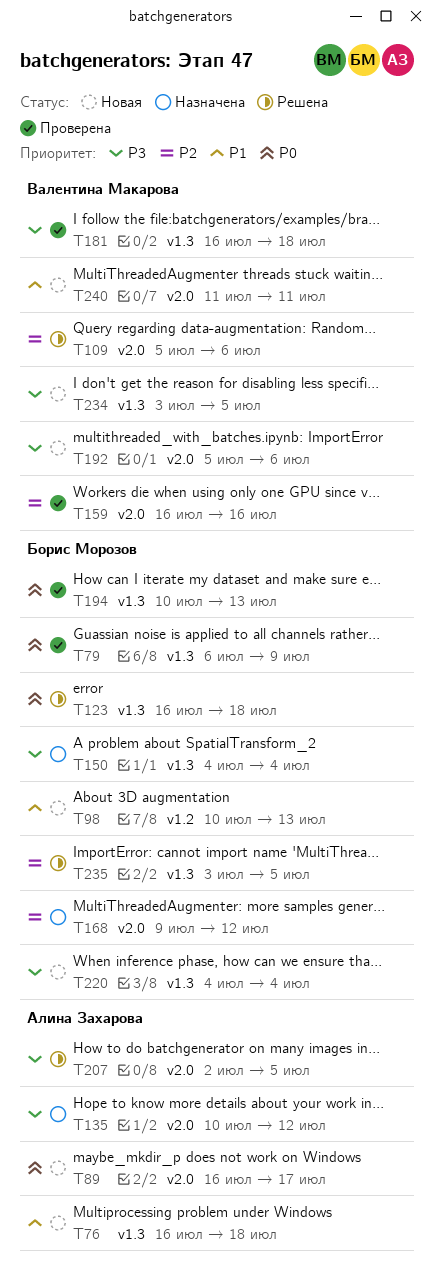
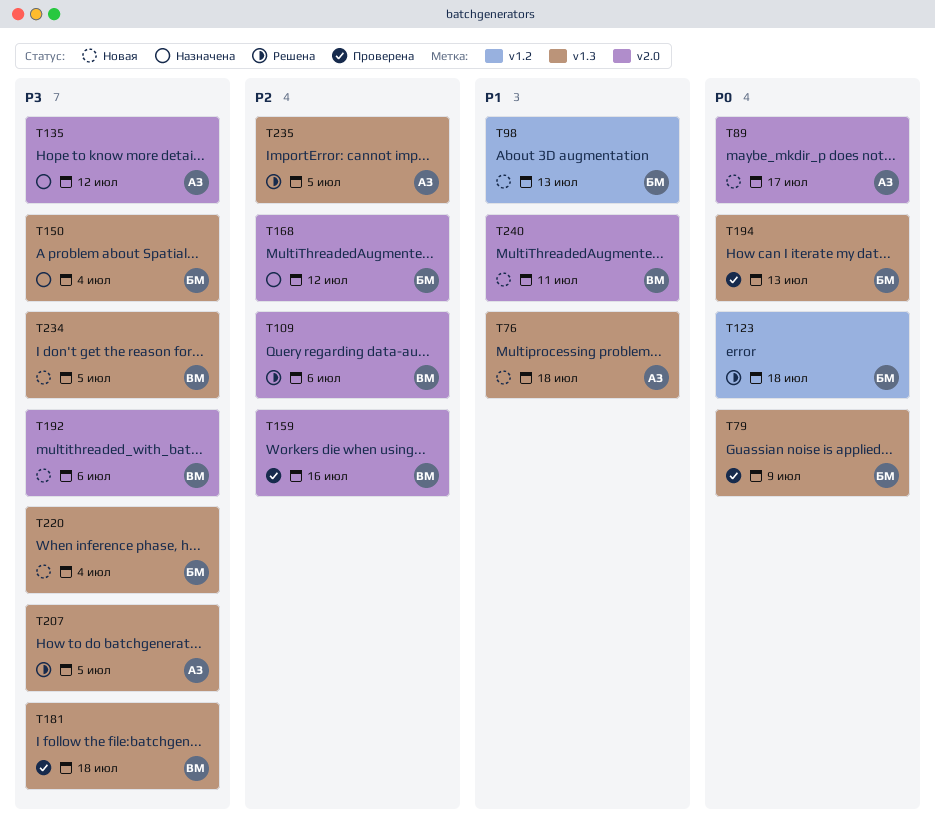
T123, label: v1.3 -> v1.2
T207, label: v2.0 -> v1.3
T235, owner: Борис Морозов -> Алина Захарова

